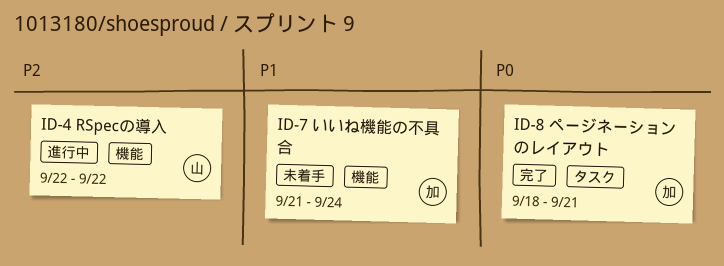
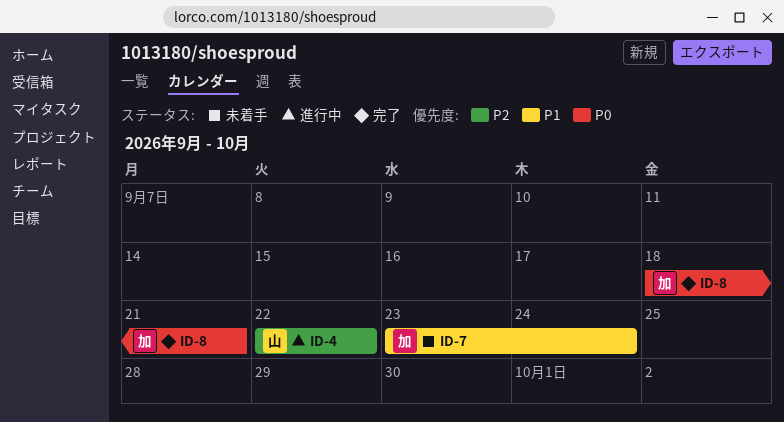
ID-7, start: Sep 21 -> Sep 23

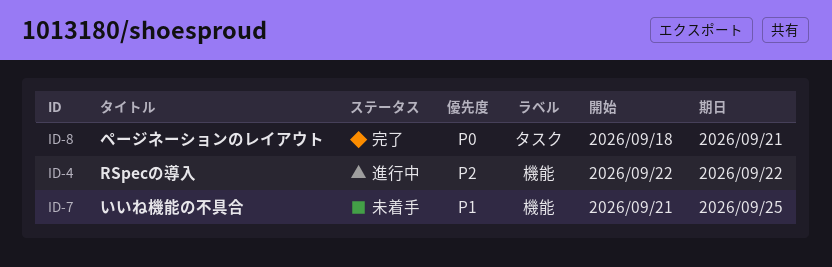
ID-7, start: Sep 23 -> Sep 21
ID-7, due: Sep 24 -> Sep 25

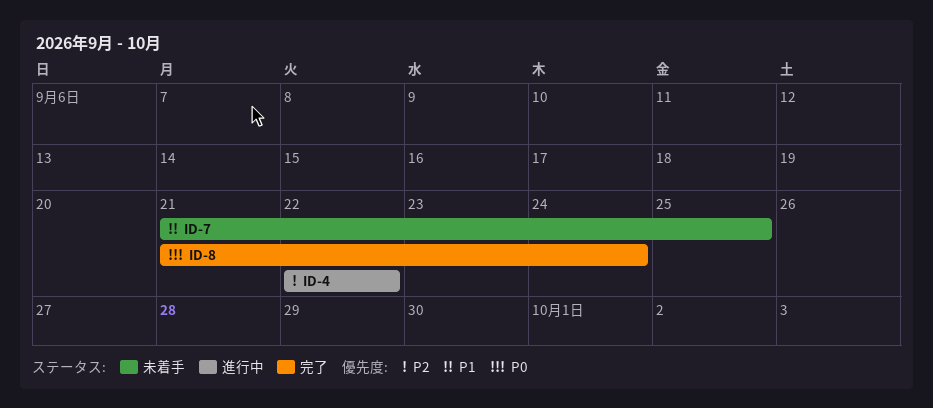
ID-8, start: Sep 18 -> Sep 21
ID-8, due: Sep 21 -> Sep 24

